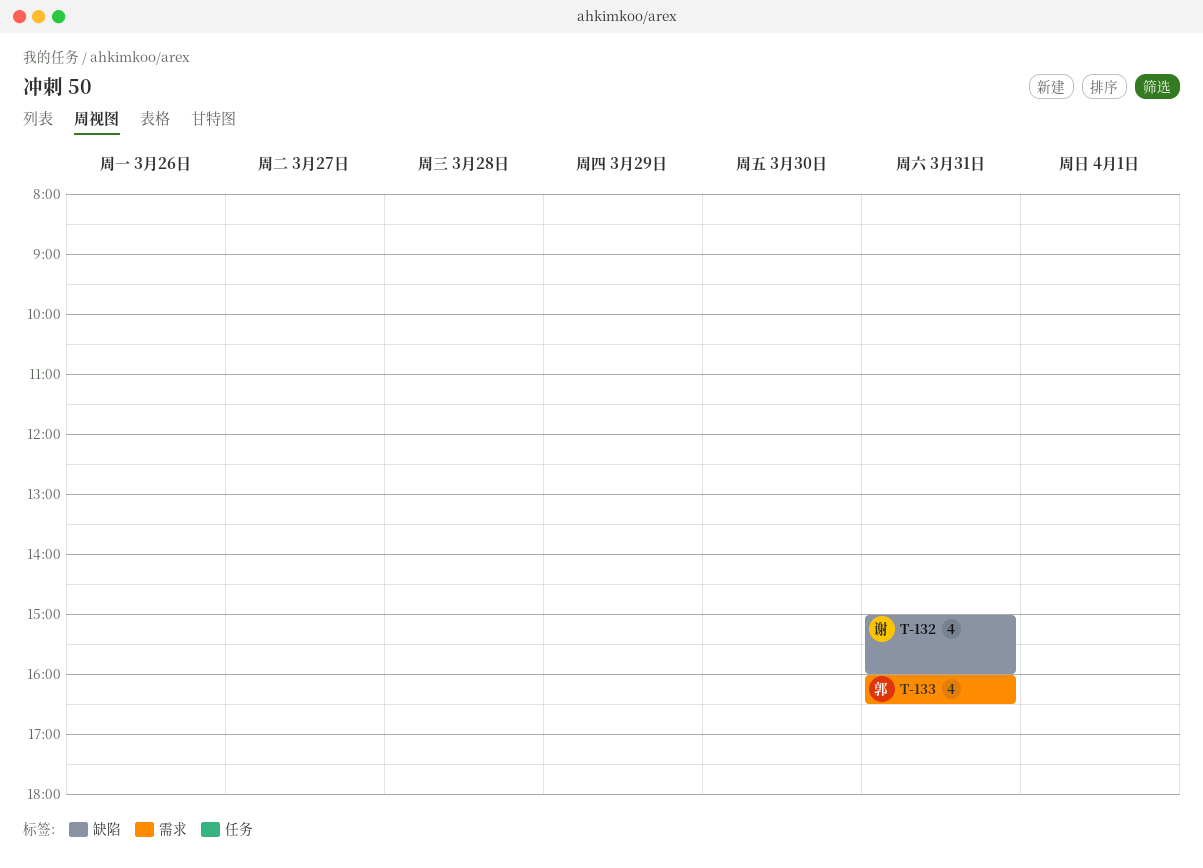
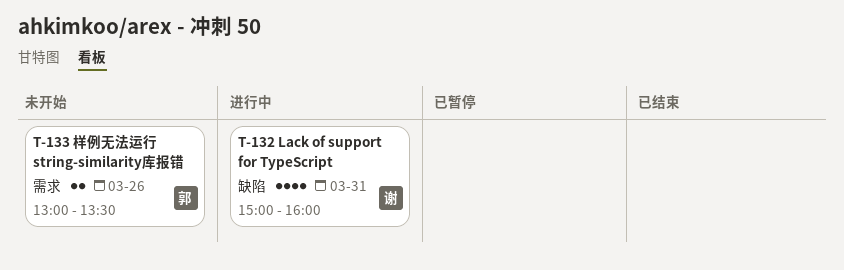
T-133, estimate: 4 -> 2
T-133, day: Mar 31 -> Mar 26
T-133, begins: 16:00 -> 13:00
T-133, ends: 16:30 -> 13:30

